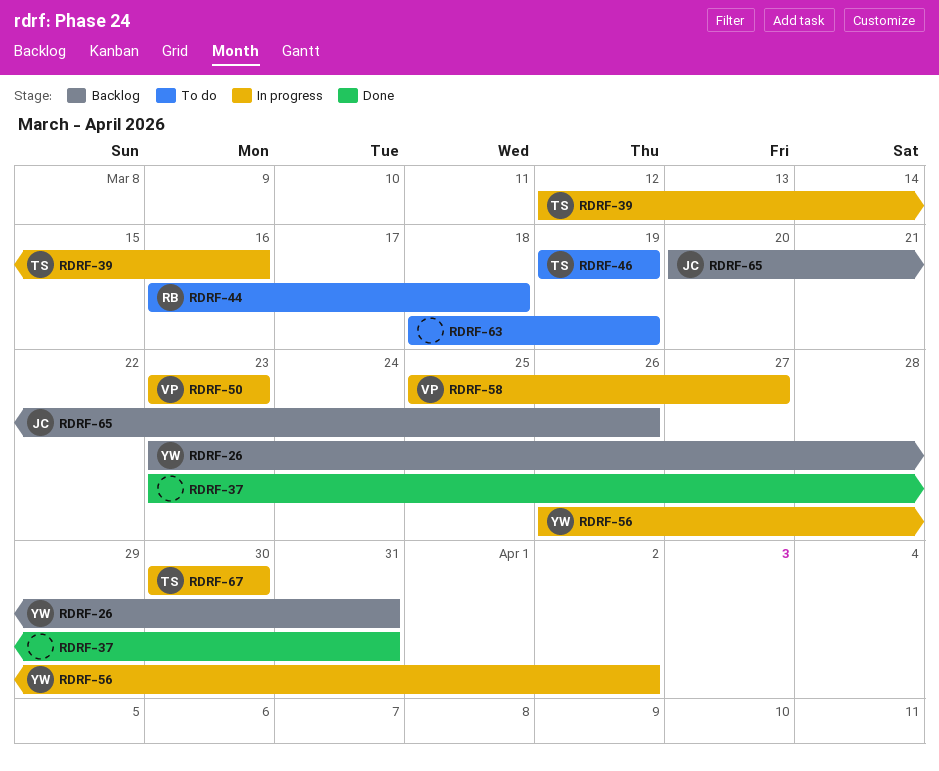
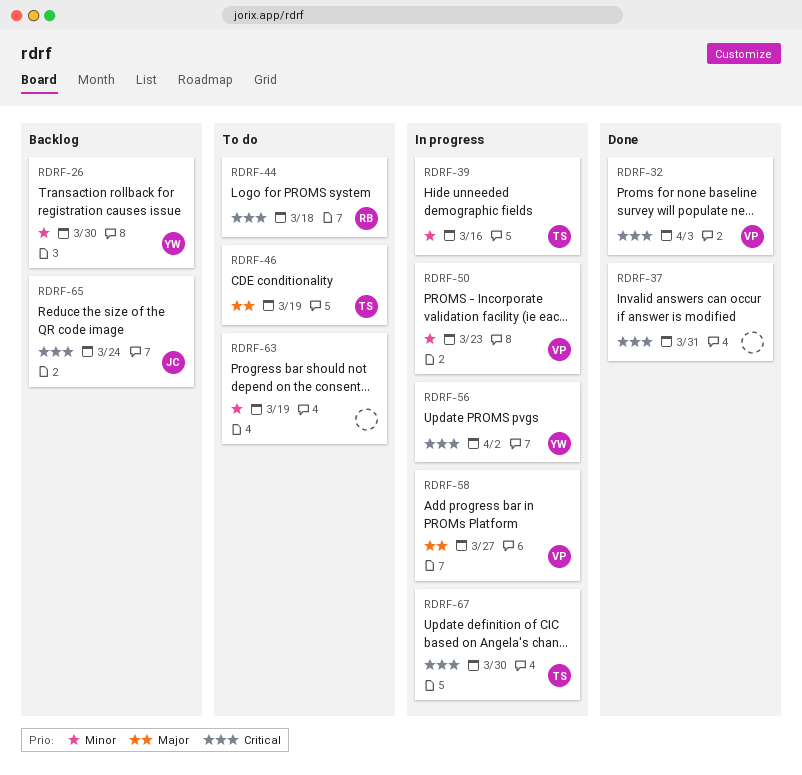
RDRF-26, due: Mar 31 -> Mar 30
RDRF-32: none -> present
RDRF-65, due: Mar 26 -> Mar 24

